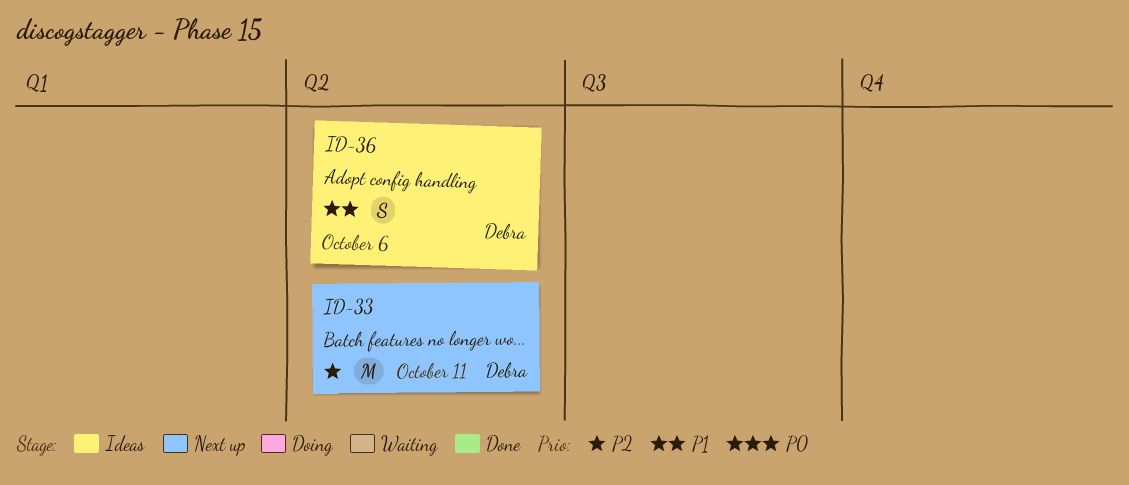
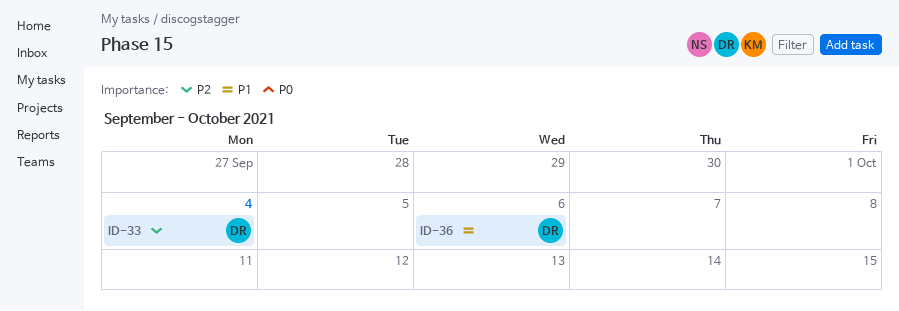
ID-33, due: Oct 11 -> Oct 4

